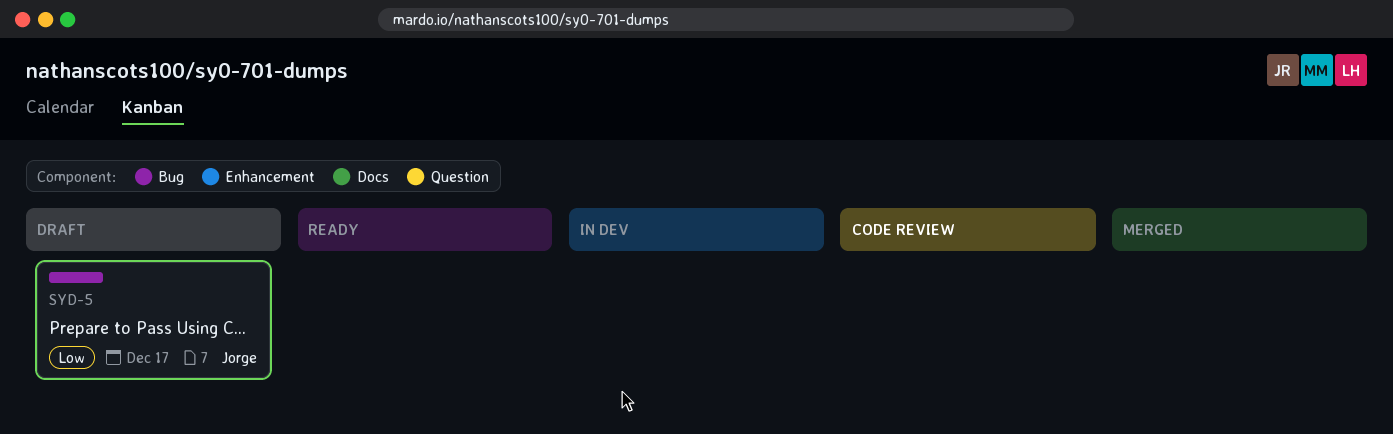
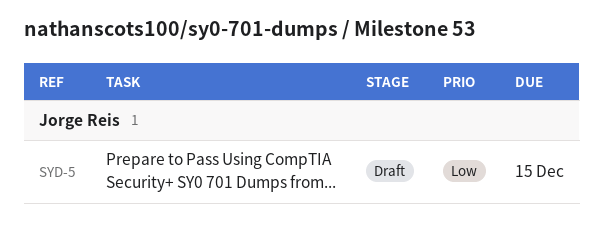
SYD-5, due: Dec 17 -> Dec 15

